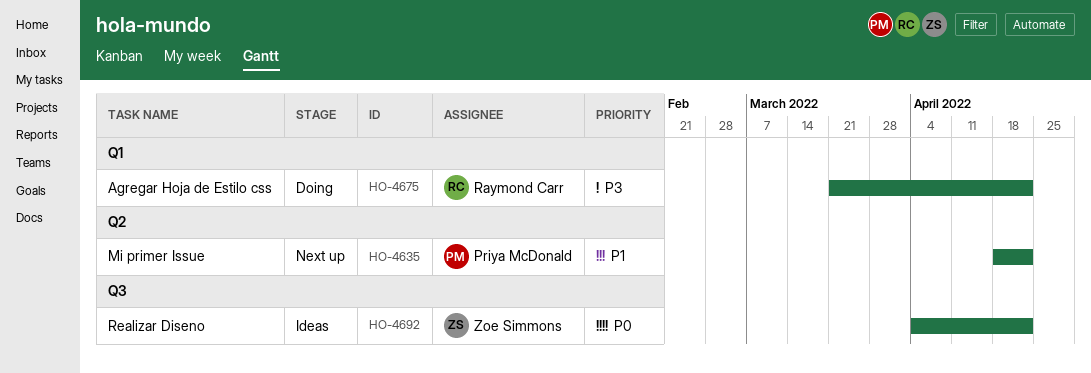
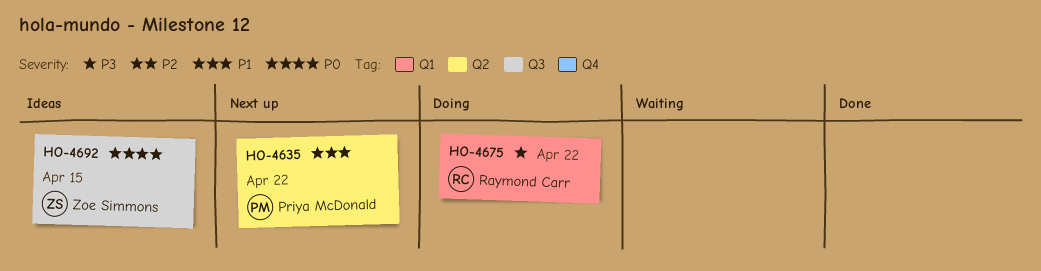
HO-4692, due: Apr 22 -> Apr 15

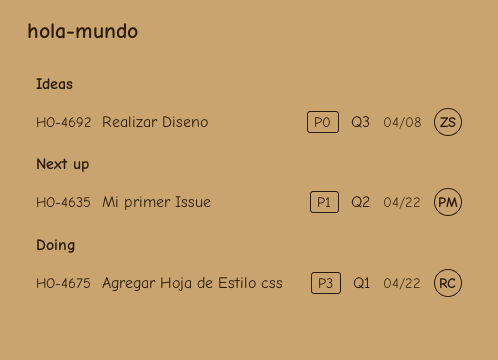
HO-4692, due: Apr 15 -> Apr 8

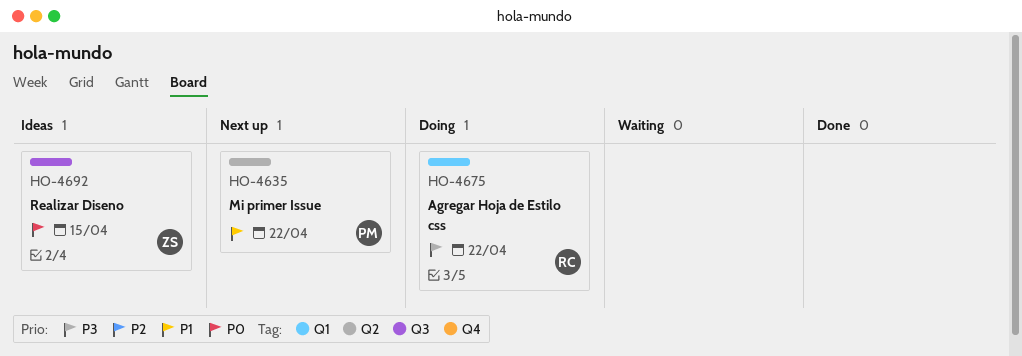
HO-4692, due: Apr 8 -> Apr 15

